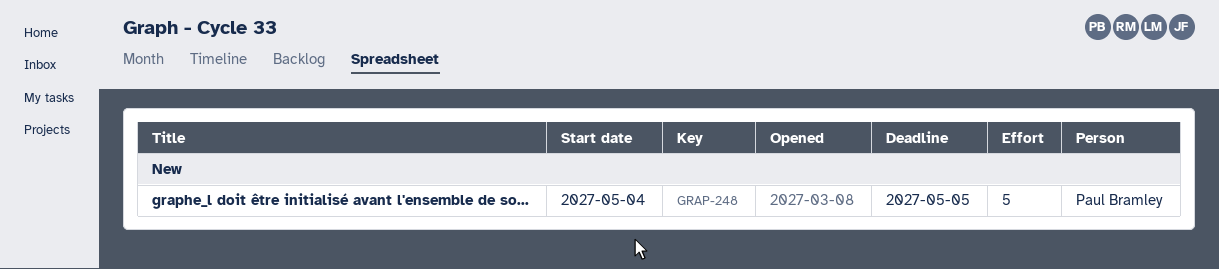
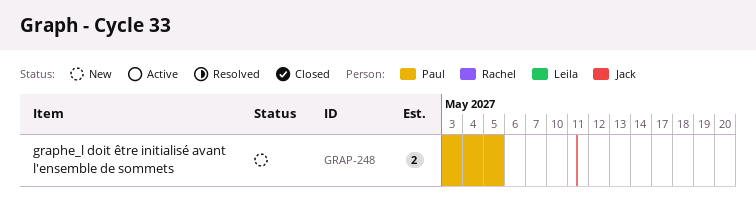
GRAP-248, estimate: 5 -> 2
GRAP-248, start: May 4 -> May 3

